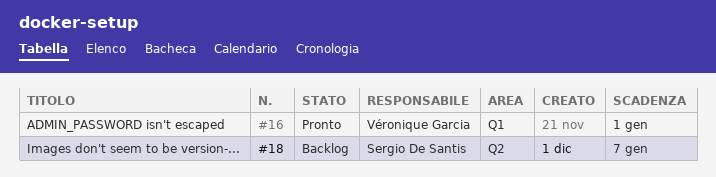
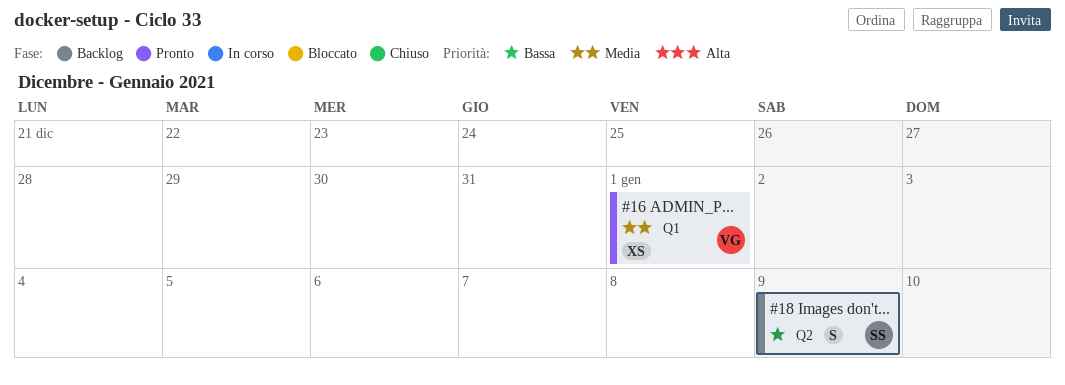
#18, due: Jan 7 -> Jan 9

